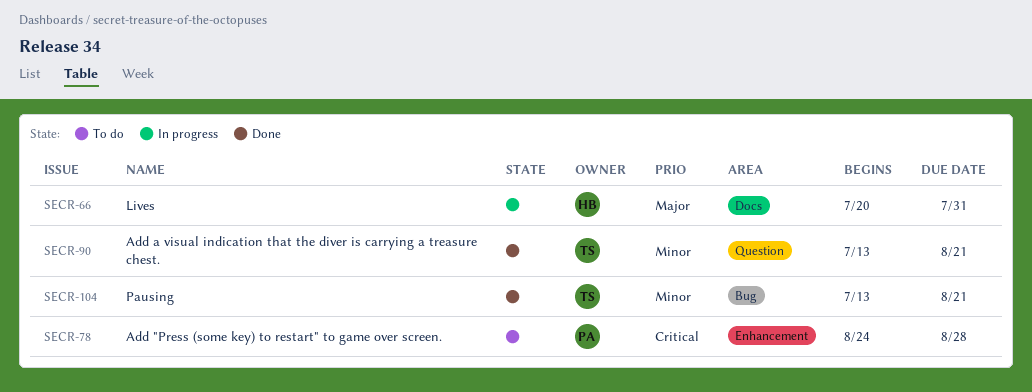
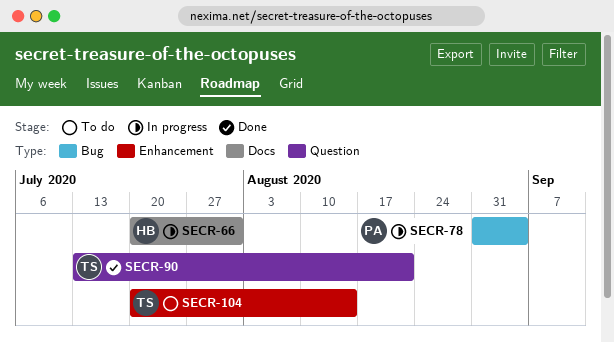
SECR-78, status: To do -> In progress
SECR-78, label: Enhancement -> Bug
SECR-78, start: Aug 24 -> Aug 31
SECR-78, due: Aug 28 -> Sep 4
SECR-104, status: Done -> To do
SECR-104, label: Bug -> Enhancement
SECR-104, start: Jul 13 -> Jul 20
SECR-104, due: Aug 21 -> Aug 14

